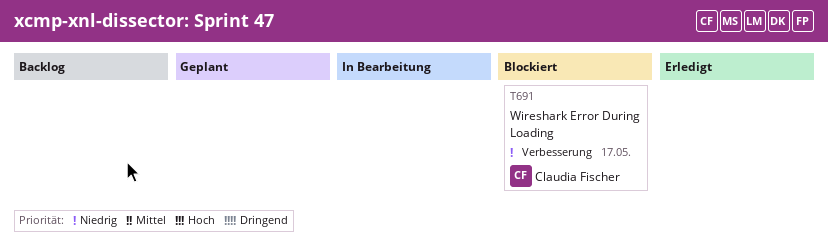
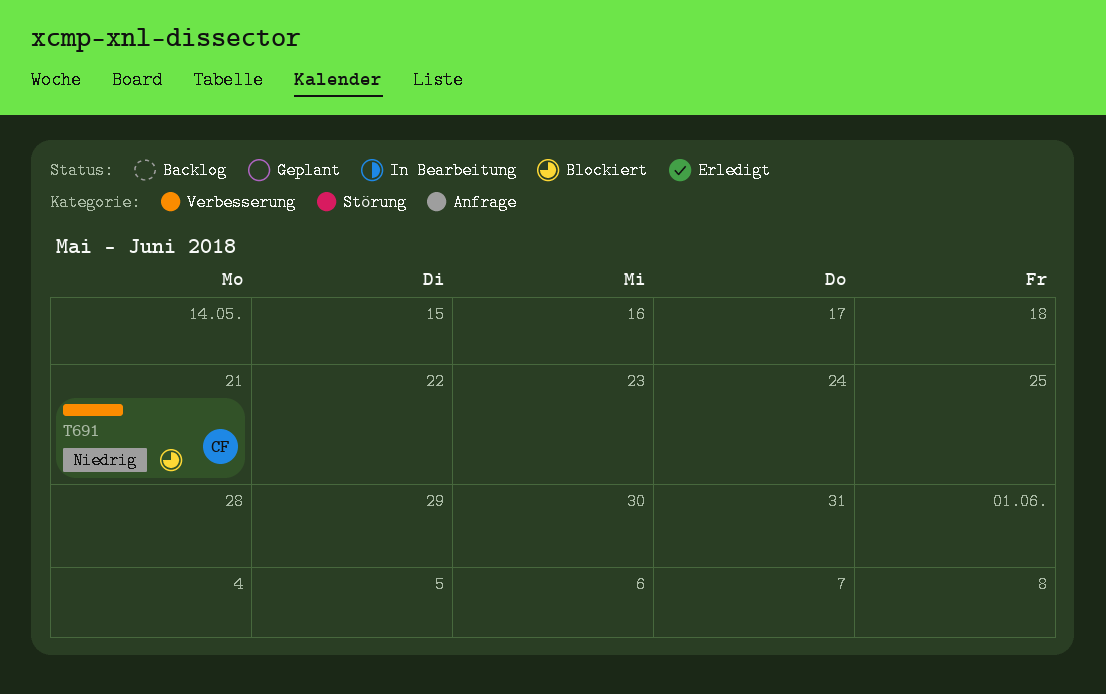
T691, due: May 17 -> May 21

